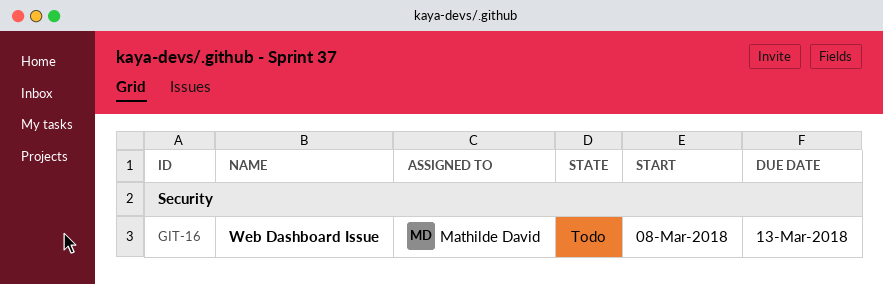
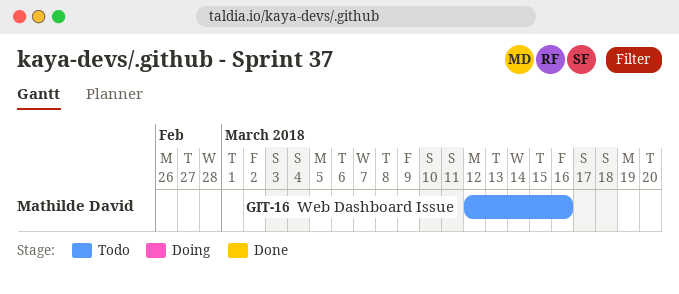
GIT-16, start: Mar 8 -> Mar 12
GIT-16, due: Mar 13 -> Mar 16

